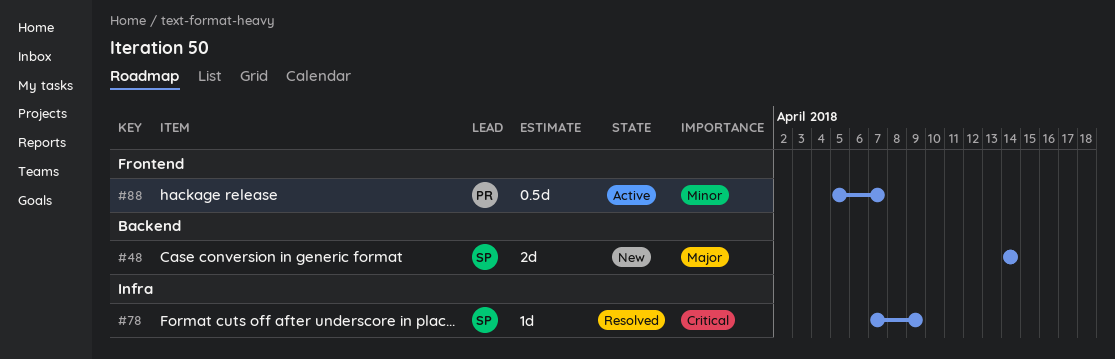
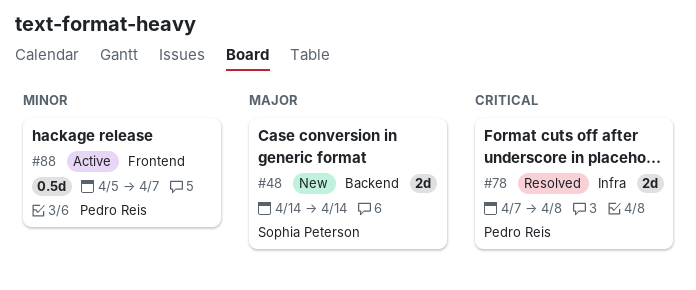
#78, owner: Sophia Peterson -> Pedro Reis
#78, estimate: 1d -> 2d
#78, due: Apr 9 -> Apr 8

